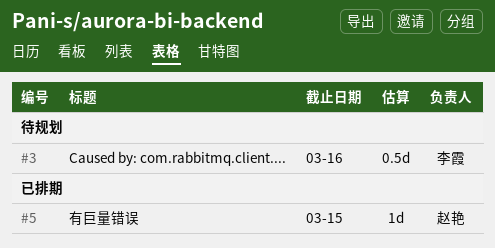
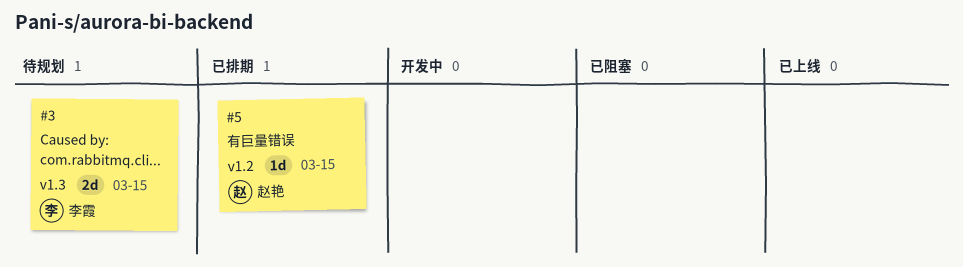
#3, estimate: 0.5d -> 2d
#3, due: Mar 16 -> Mar 15

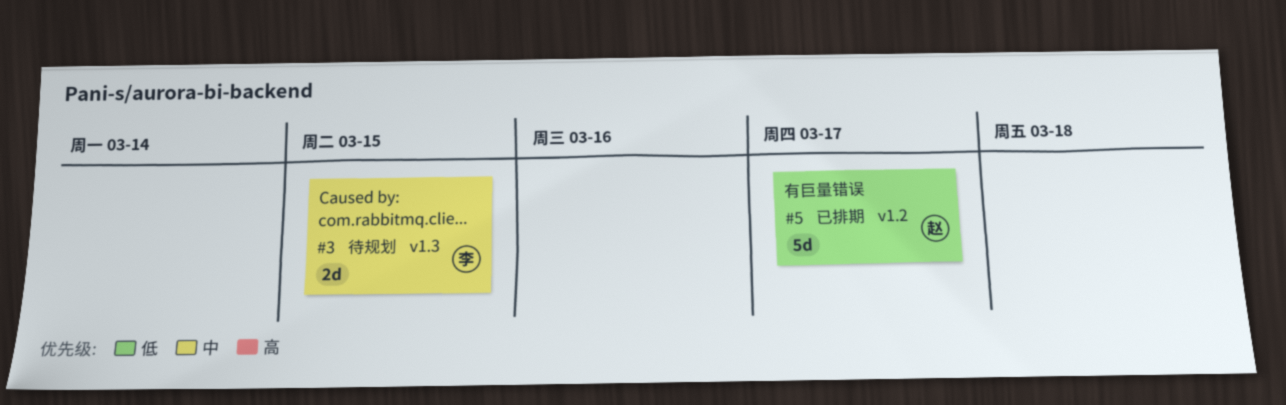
#5, estimate: 1d -> 5d
#5, due: Mar 15 -> Mar 17

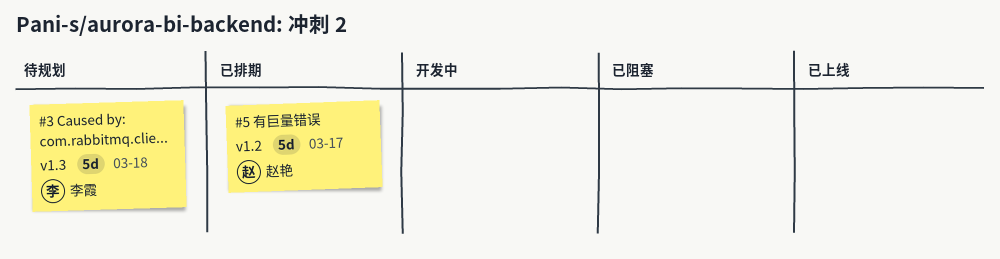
#3, estimate: 2d -> 5d
#3, due: Mar 15 -> Mar 18

